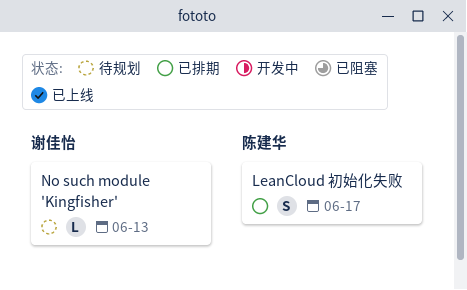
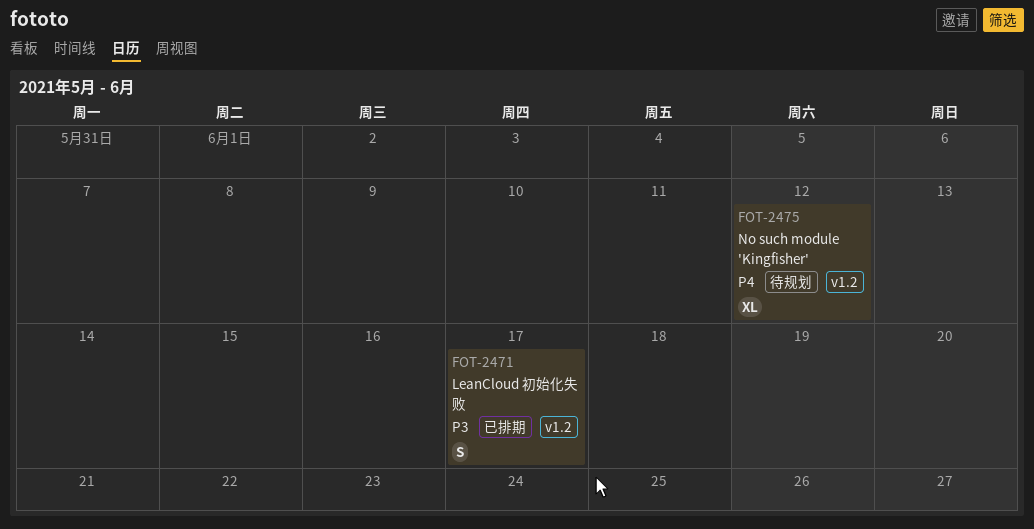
No such module 'Kingfisher', estimate: L -> XL
No such module 'Kingfisher', due: Jun 13 -> Jun 12

